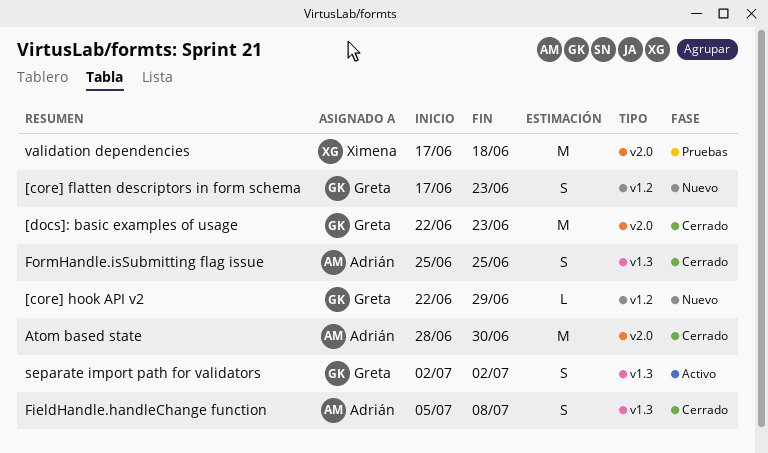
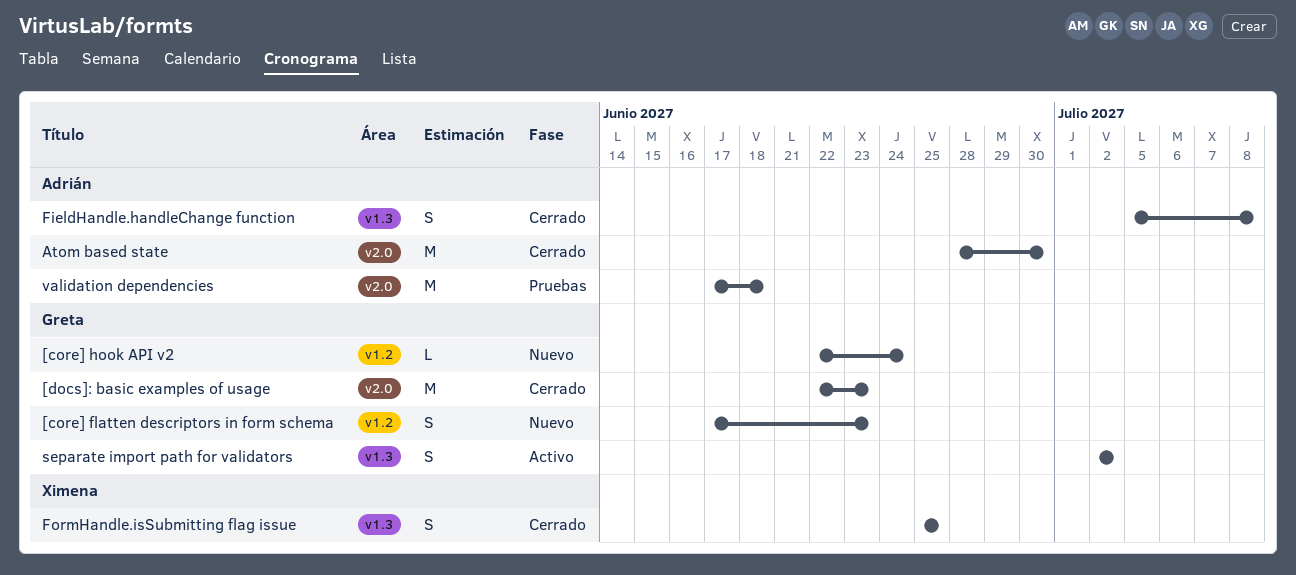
[core] hook API v2, due: Jun 29 -> Jun 24
FormHandle.isSubmitting flag issue, owner: Adrián -> Ximena
validation dependencies, owner: Ximena -> Adrián

